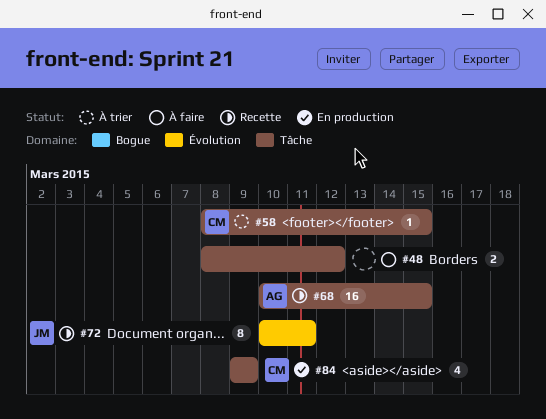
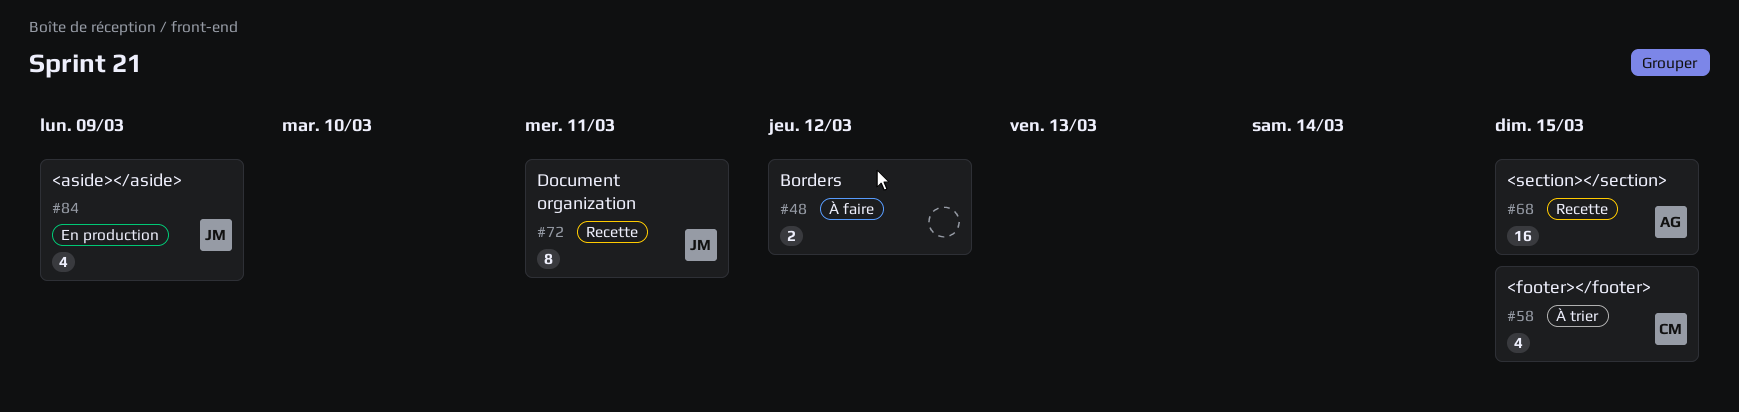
#58, estimate: 1 -> 4
#84, owner: CM -> JM

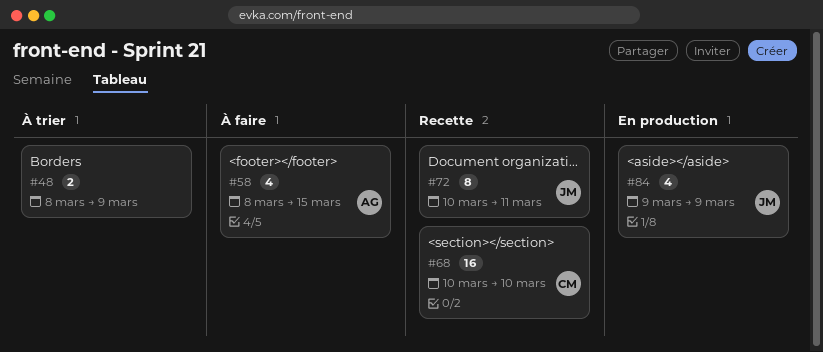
#48, status: À faire -> À trier
#48, due: Mar 12 -> Mar 9
#58, status: À trier -> À faire
#58, owner: CM -> AG
#68, owner: AG -> CM
#68, due: Mar 15 -> Mar 10

